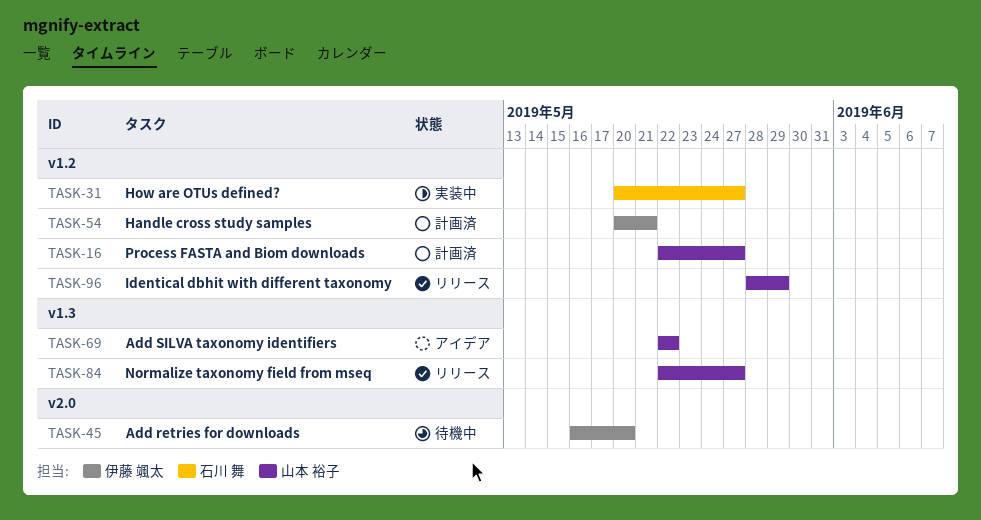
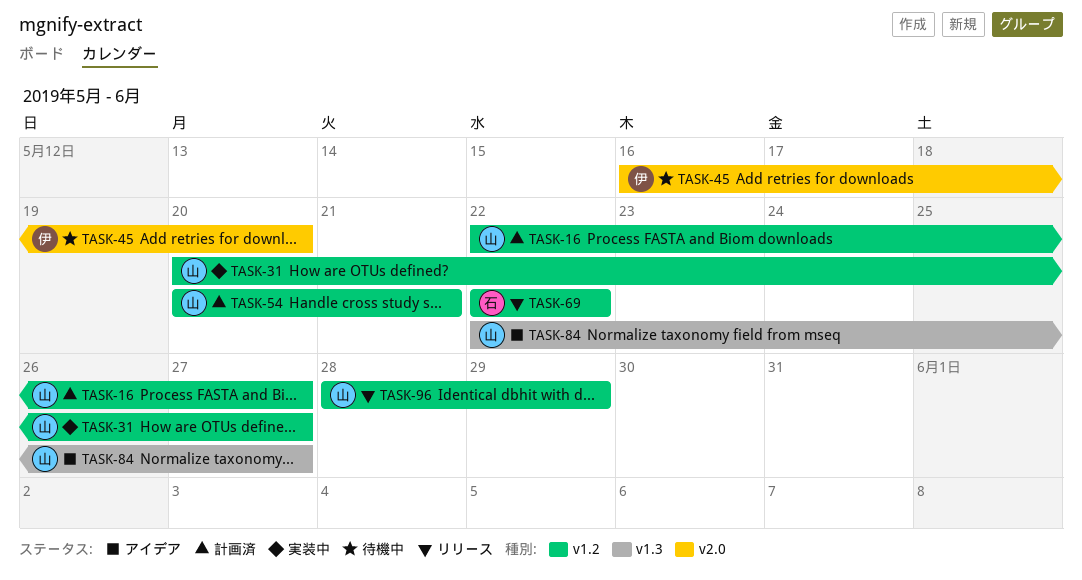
TASK-31, owner: 石川 舞 -> 山本 裕子
TASK-54, owner: 伊藤 颯太 -> 山本 裕子
TASK-69, status: アイデア -> リリース
TASK-69, owner: 山本 裕子 -> 石川 舞
TASK-69, label: v1.3 -> v1.2
TASK-84, status: リリース -> アイデア

